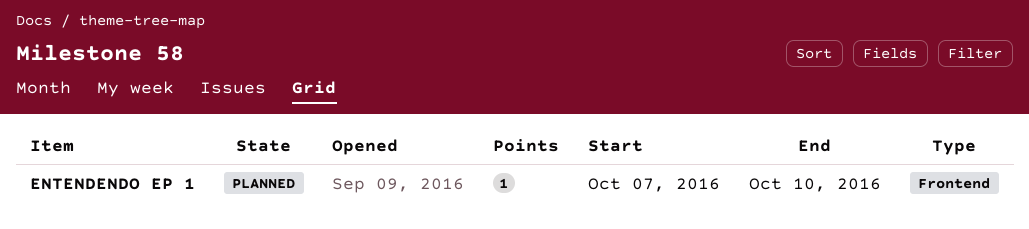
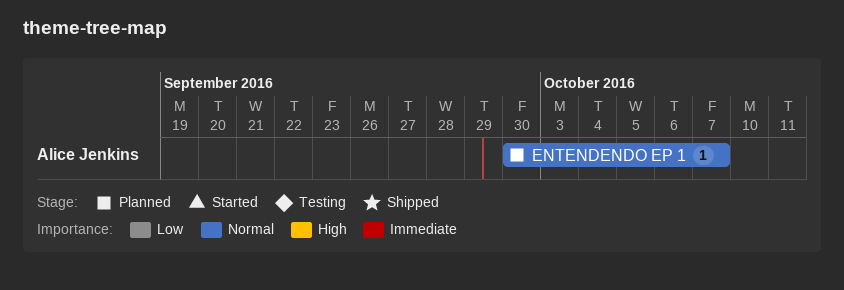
ENTENDENDO EP 1, start: Oct 7 -> Sep 30
ENTENDENDO EP 1, due: Oct 10 -> Oct 7

